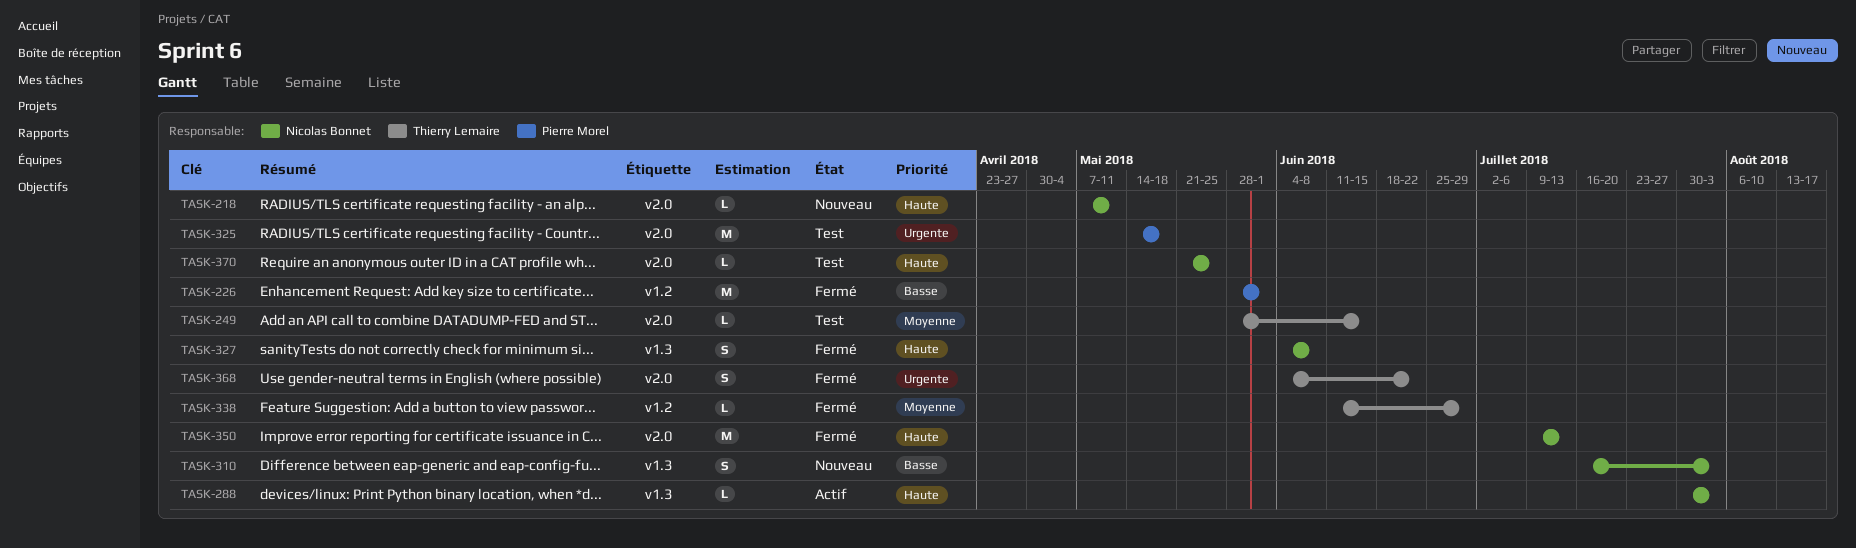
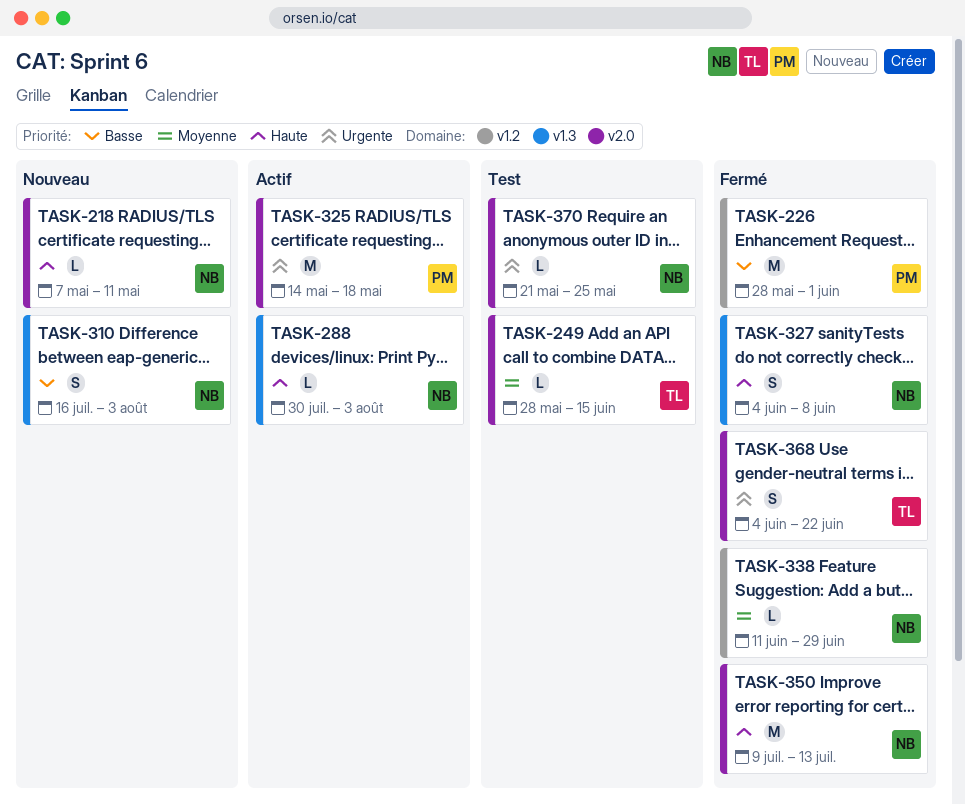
TASK-325, status: Test -> Actif
TASK-338, owner: Thierry Lemaire -> Nicolas Bonnet
TASK-370, priority: Haute -> Urgente

